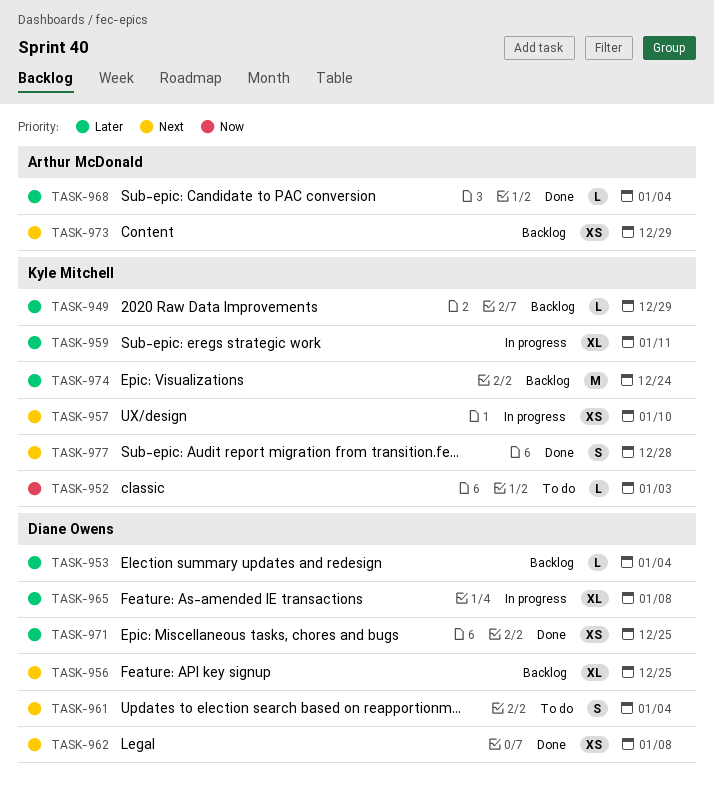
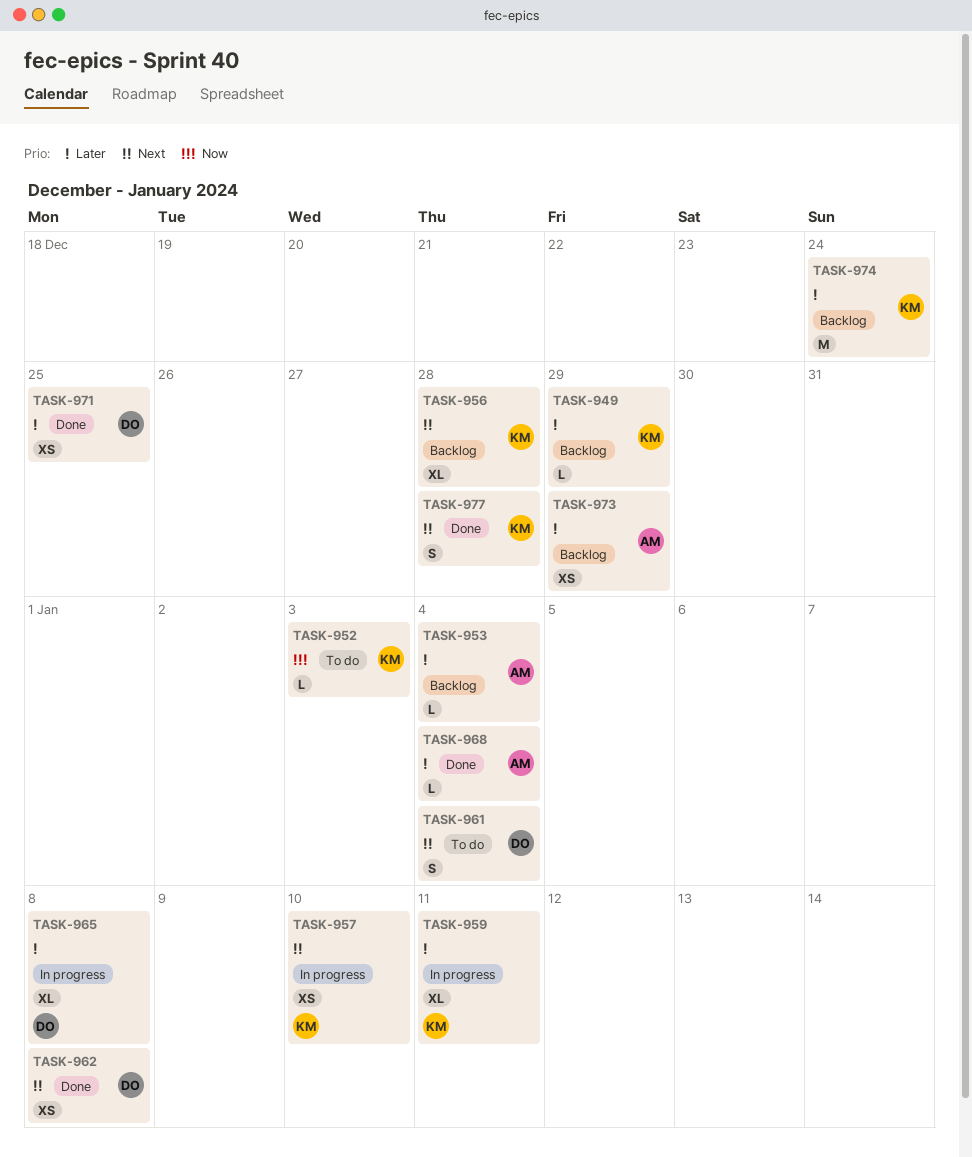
TASK-953, owner: Diane Owens -> Arthur McDonald
TASK-956, owner: Diane Owens -> Kyle Mitchell
TASK-956, due: Dec 25 -> Dec 28
TASK-973, priority: Next -> Later

